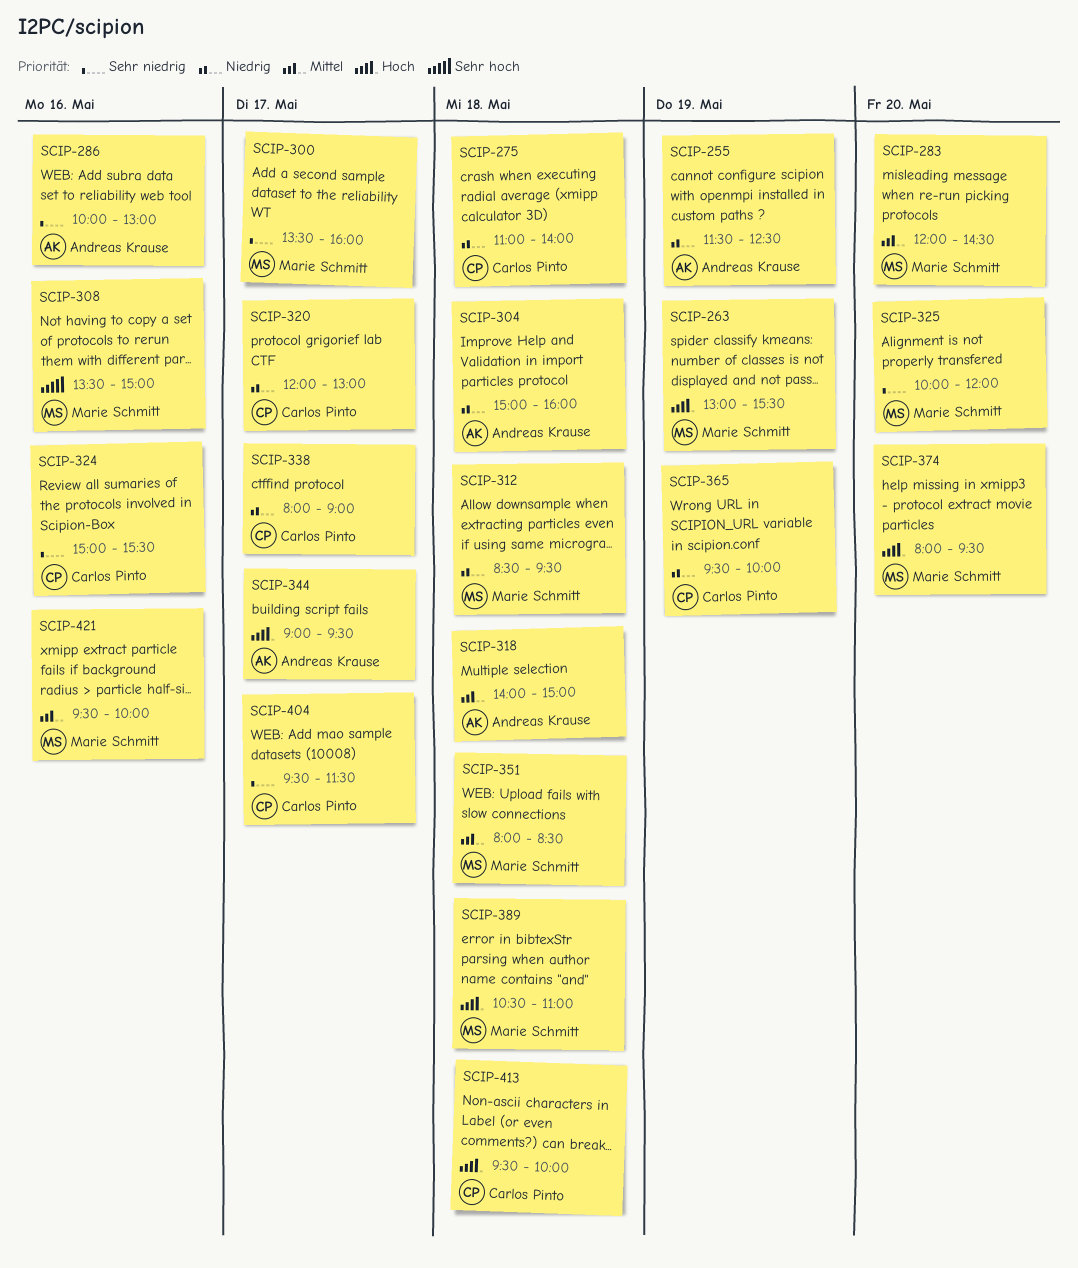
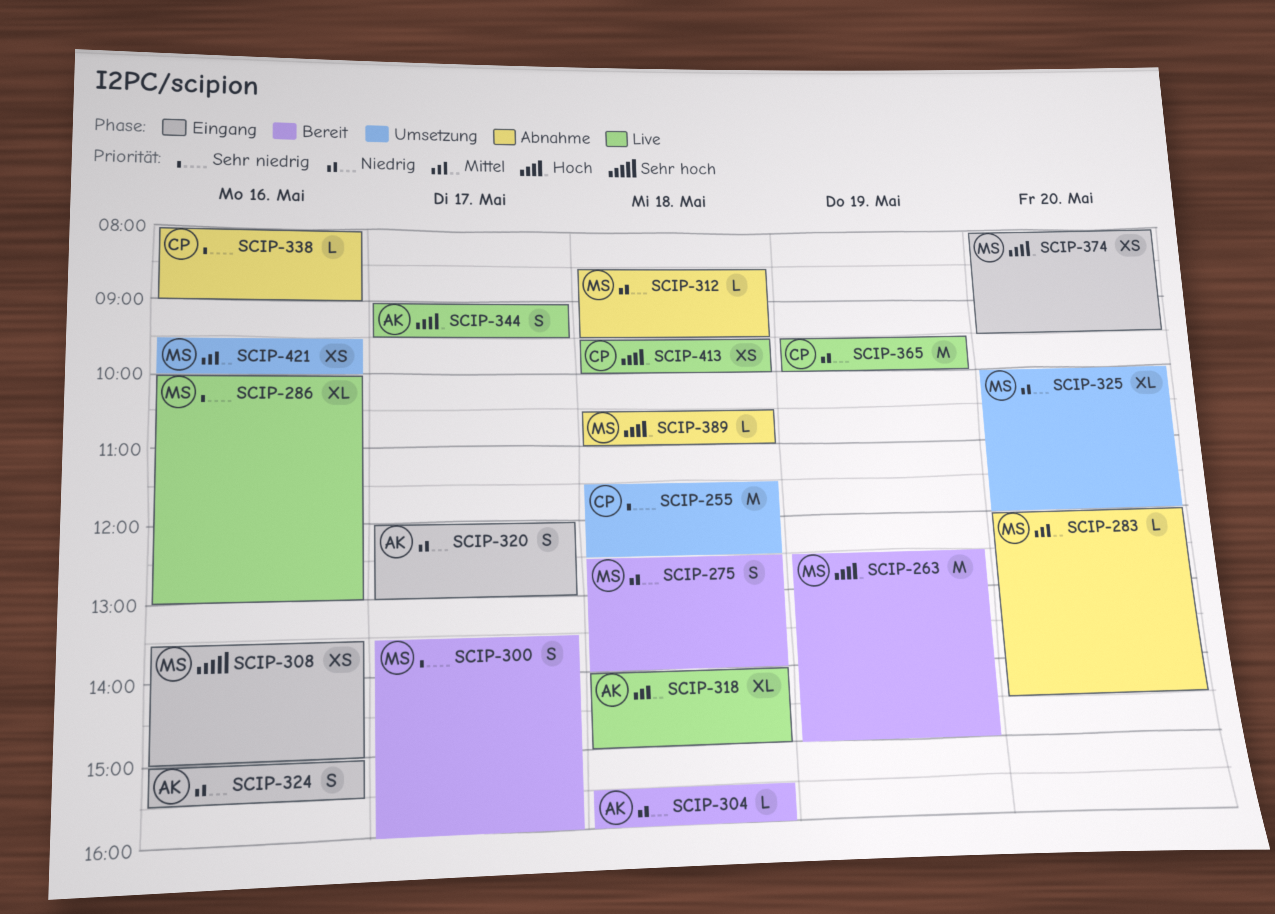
SCIP-255, owner: Andreas Krause -> Carlos Pinto
SCIP-255, priority: Niedrig -> Sehr niedrig
SCIP-255, day: May 19 -> May 18
SCIP-263, begins: 13:00 -> 12:30
SCIP-263, ends: 15:30 -> 15:00
SCIP-275, owner: Carlos Pinto -> Marie Schmitt
SCIP-275, begins: 11:00 -> 12:30
SCIP-286, owner: Andreas Krause -> Marie Schmitt
SCIP-304, begins: 15:00 -> 15:30
SCIP-320, owner: Carlos Pinto -> Andreas Krause
SCIP-324, owner: Carlos Pinto -> Andreas Krause
SCIP-324, priority: Sehr niedrig -> Niedrig
SCIP-325, priority: Sehr niedrig -> Niedrig
SCIP-338, priority: Niedrig -> Sehr niedrig
SCIP-338, day: May 17 -> May 16
SCIP-351: present -> none
SCIP-404: present -> none

